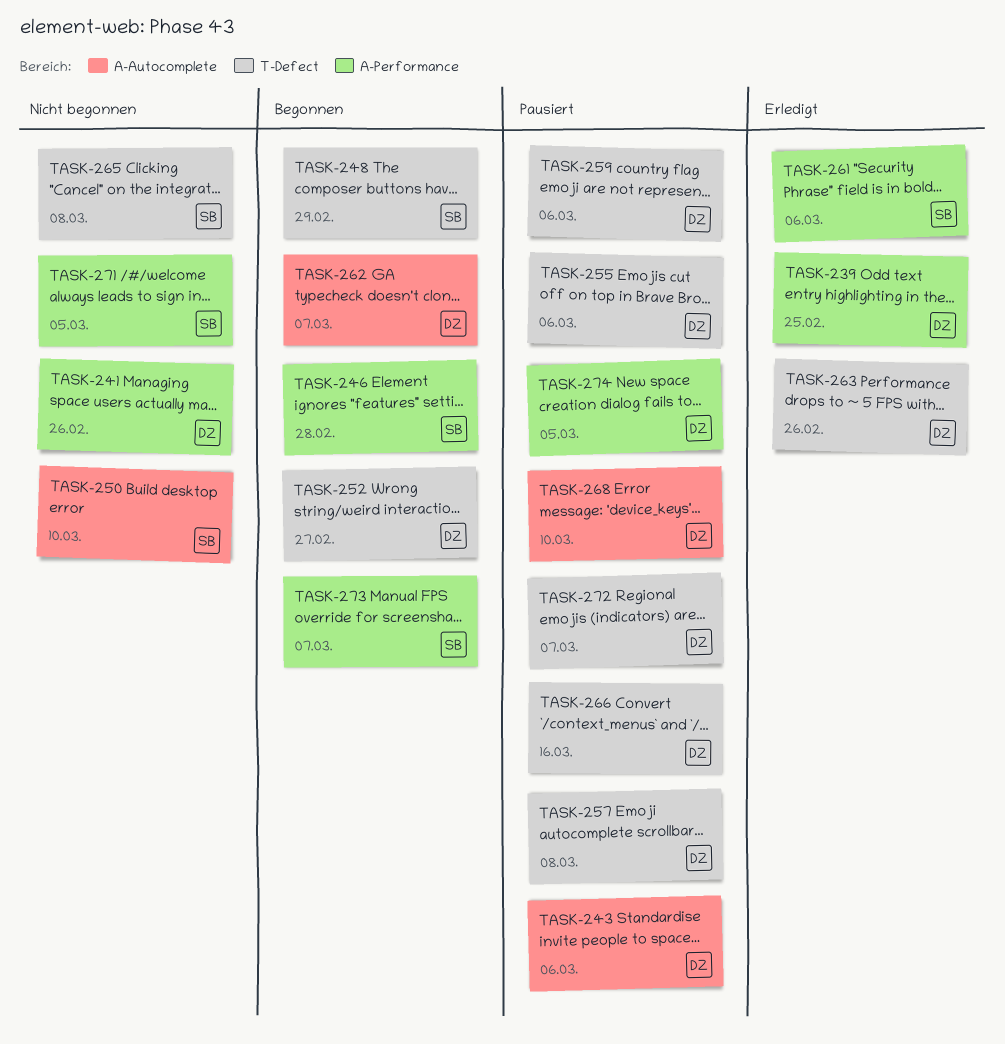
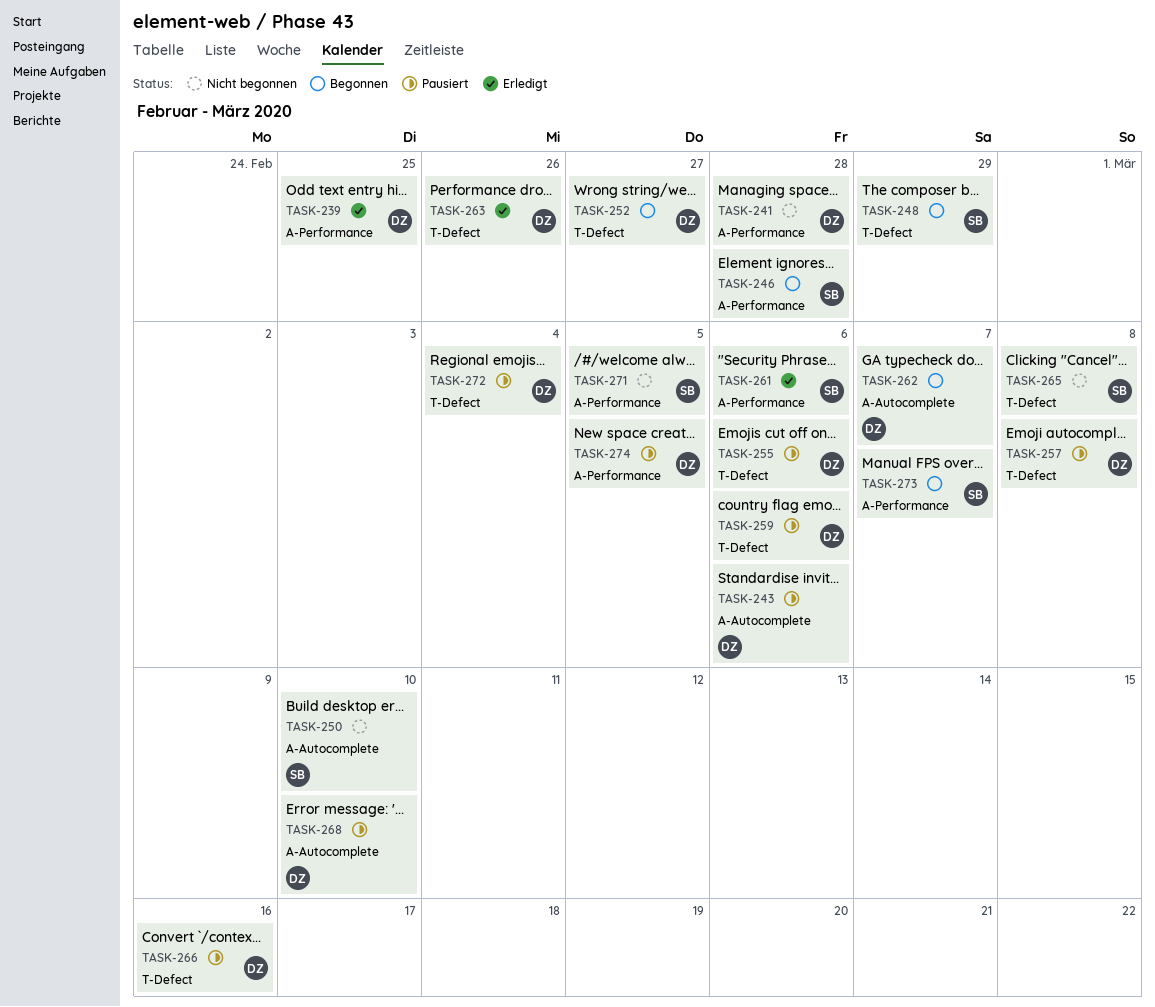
TASK-241, due: Feb 26 -> Feb 28
TASK-272, due: Mar 7 -> Mar 4

